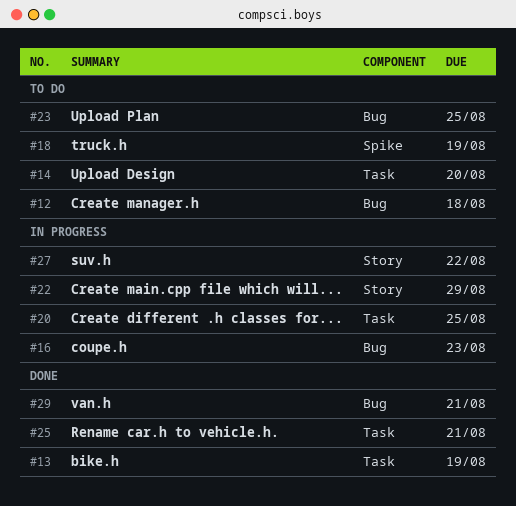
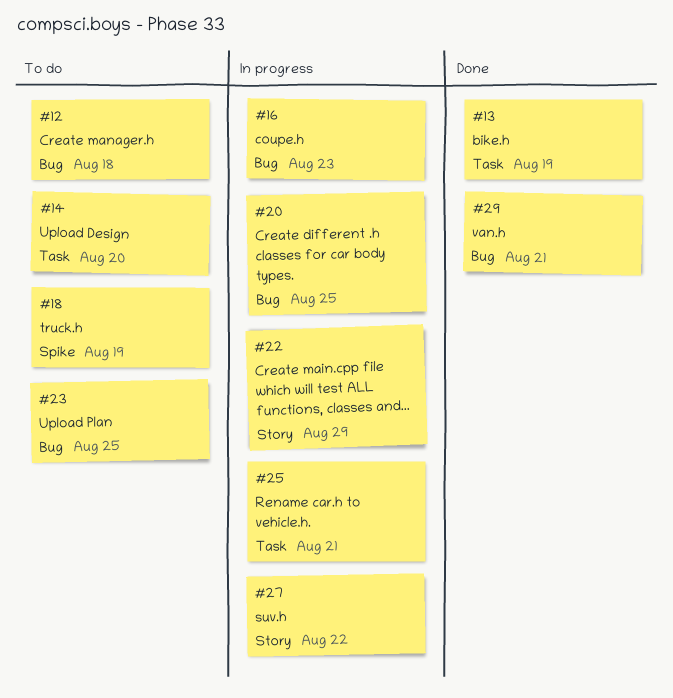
#20, label: Task -> Bug
#25, status: Done -> In progress

